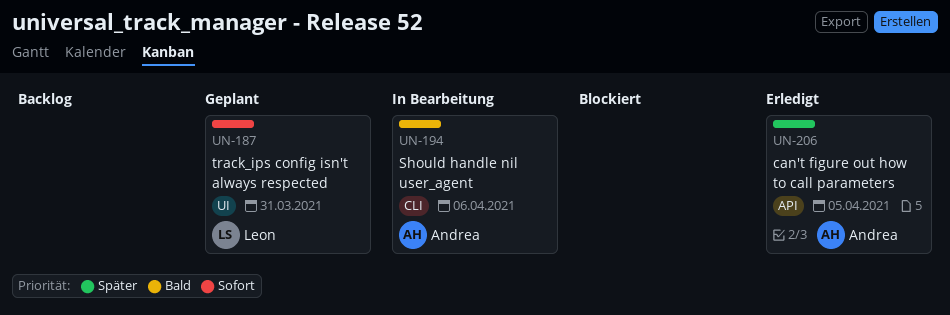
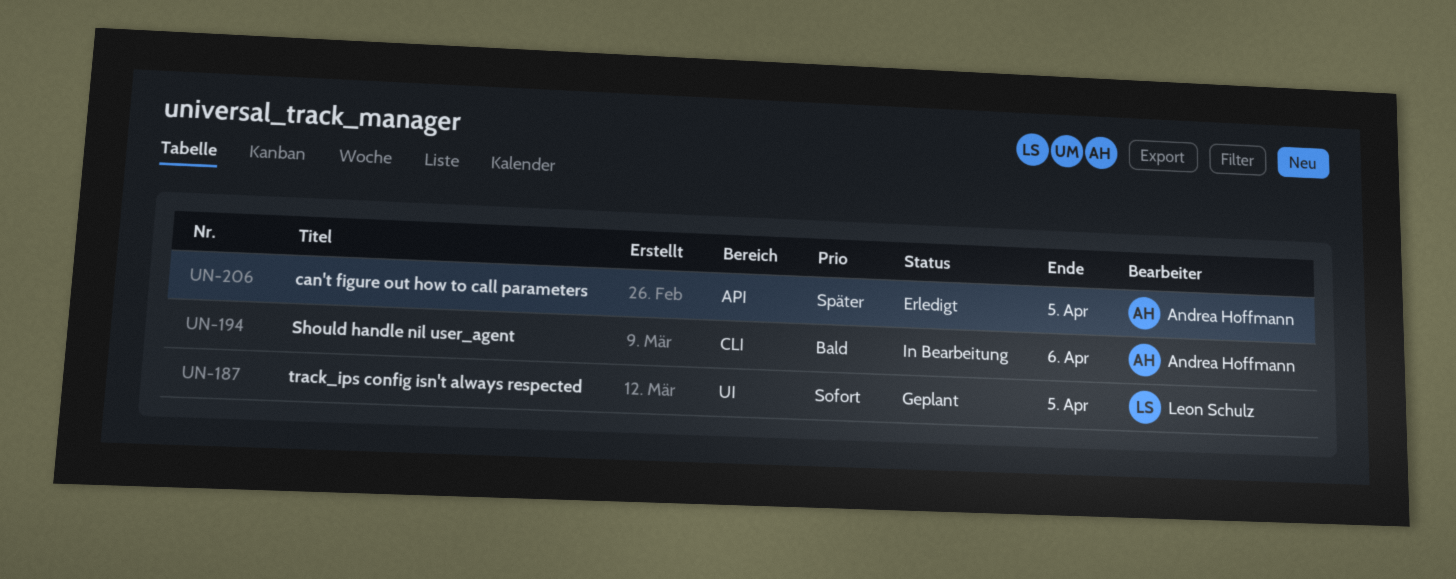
UN-187, due: Mar 31 -> Apr 5

